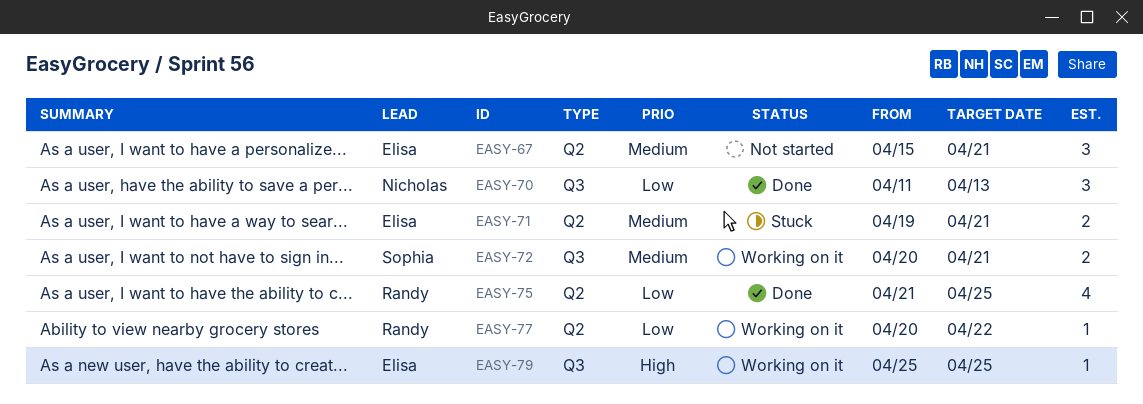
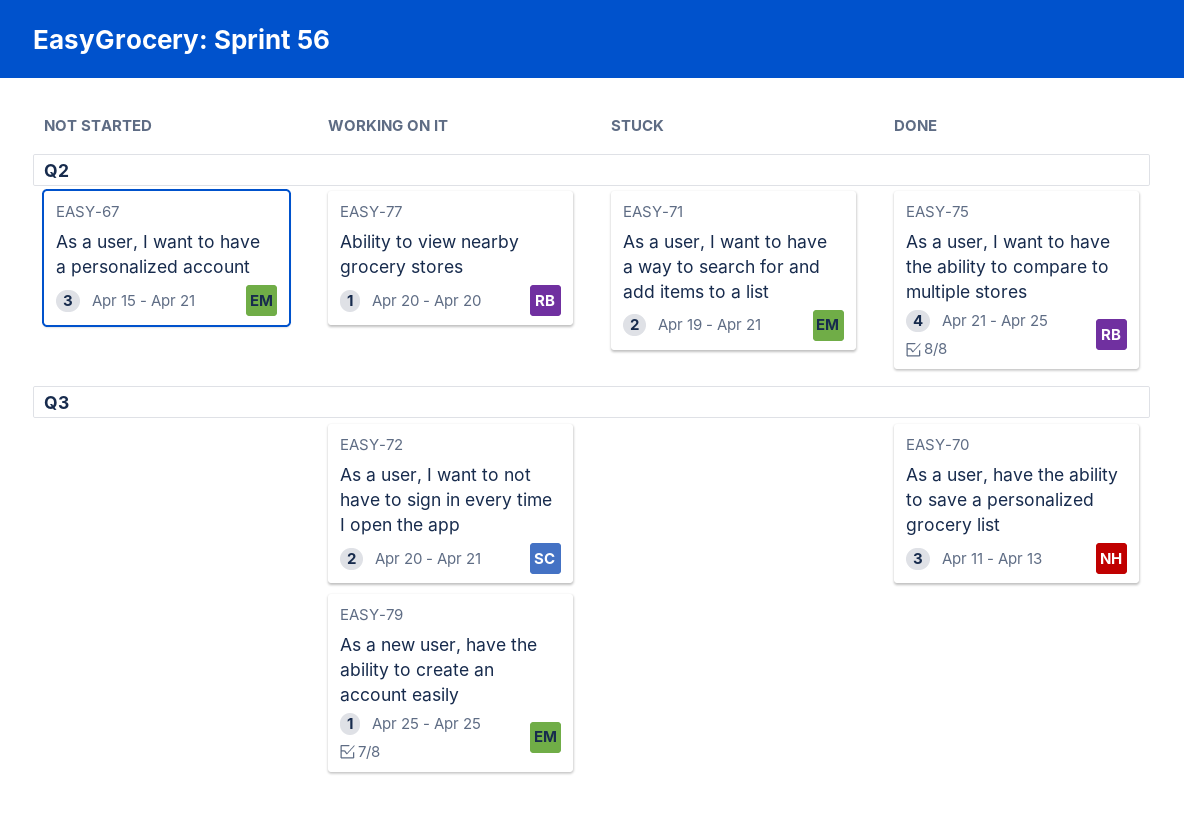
EASY-77, due: Apr 22 -> Apr 20

